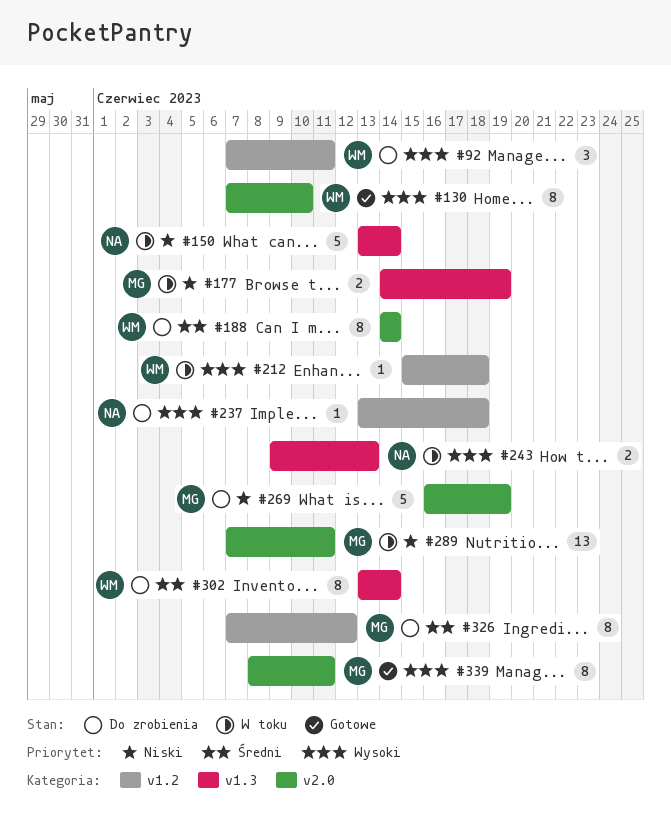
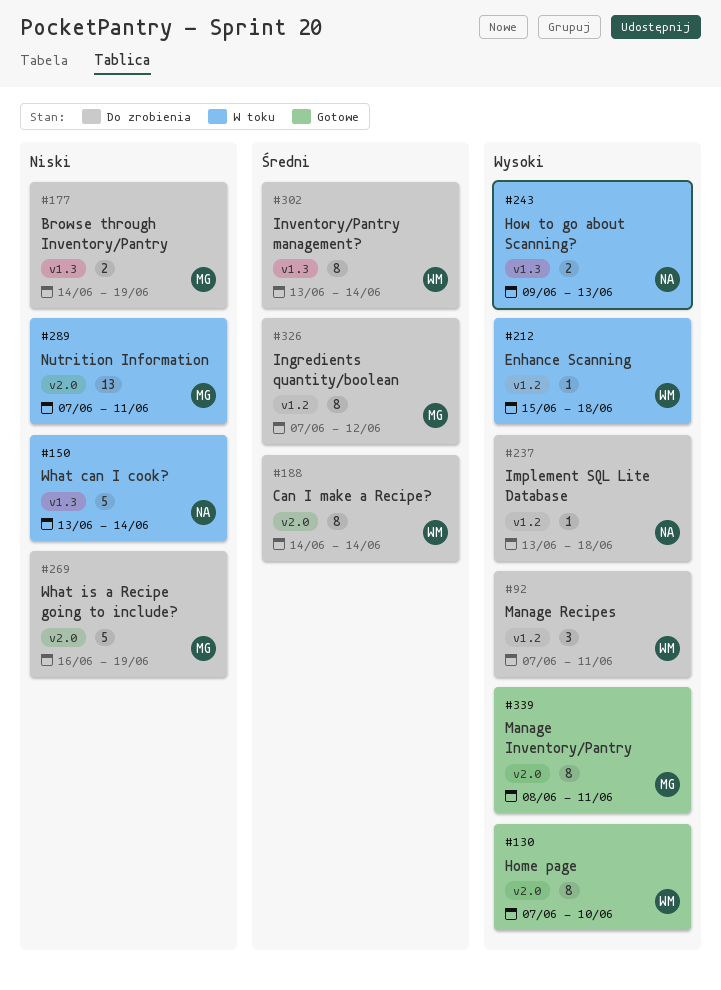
#177, status: W toku -> Do zrobienia

